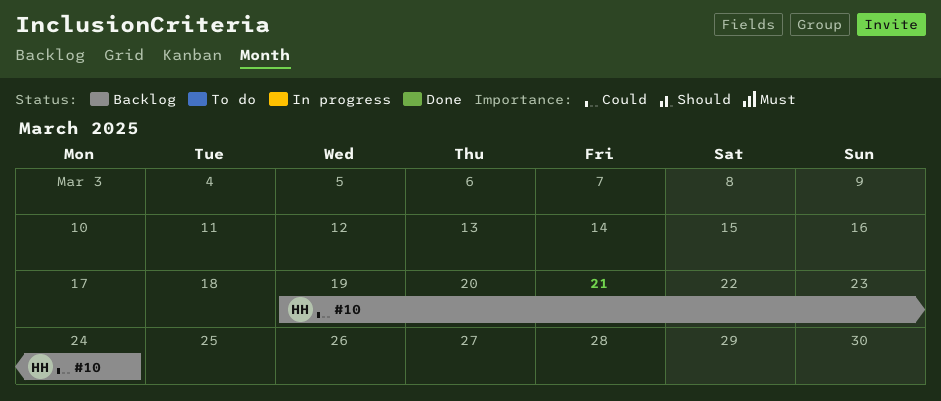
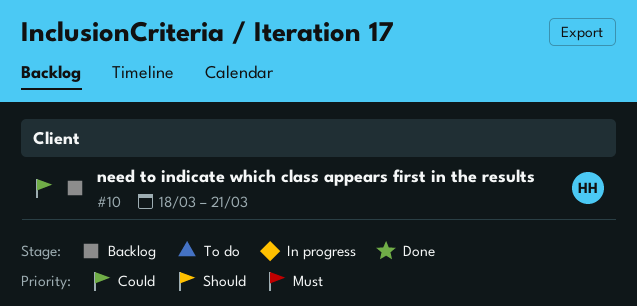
#10, start: Mar 19 -> Mar 18
#10, due: Mar 24 -> Mar 21

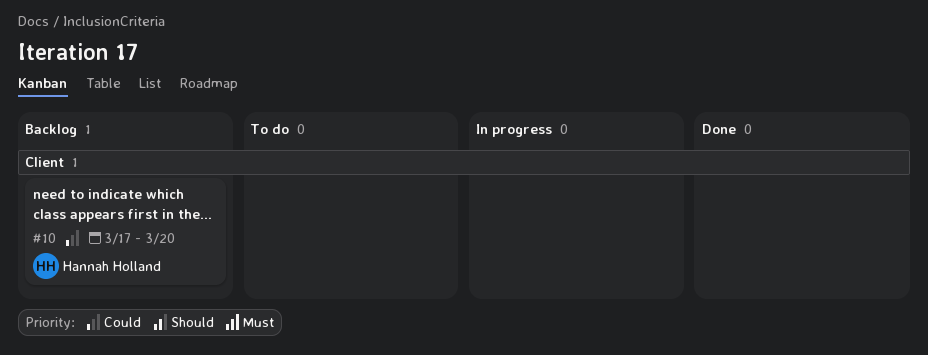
#10, start: Mar 18 -> Mar 17
#10, due: Mar 21 -> Mar 20

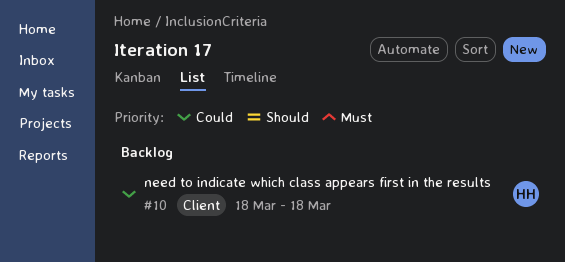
#10, start: Mar 17 -> Mar 18
#10, due: Mar 20 -> Mar 18

